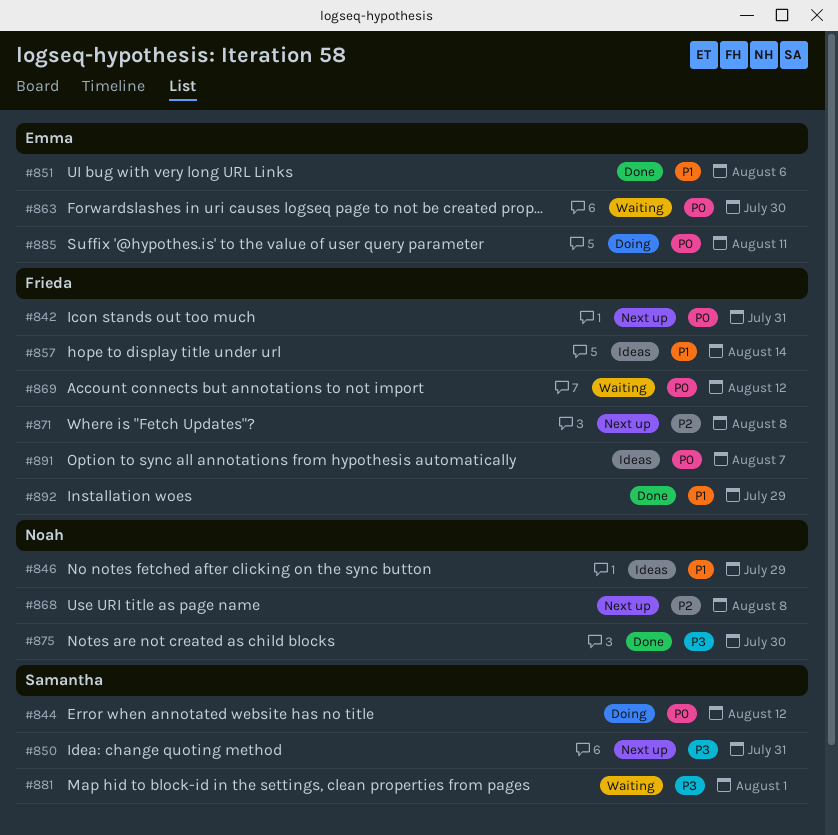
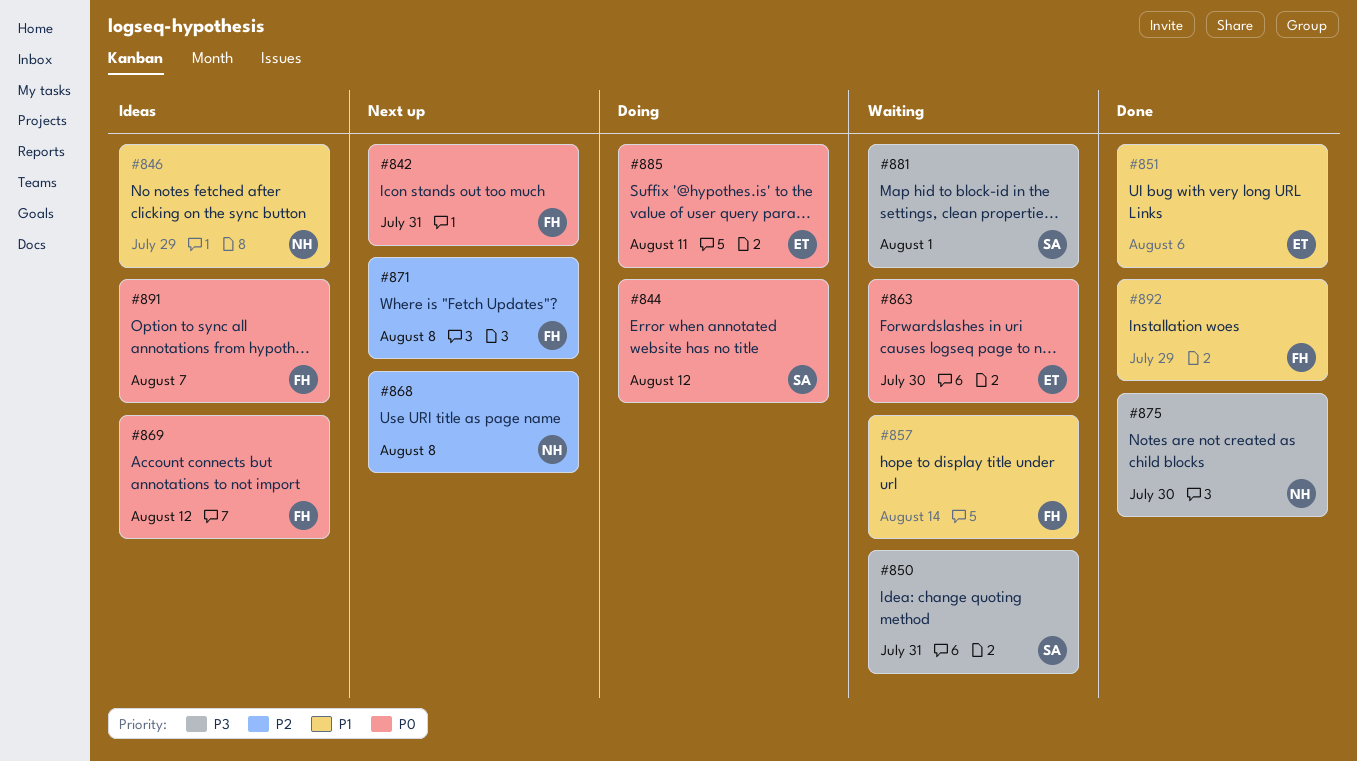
#850, status: Next up -> Waiting
#857, status: Ideas -> Waiting
#869, status: Waiting -> Ideas

